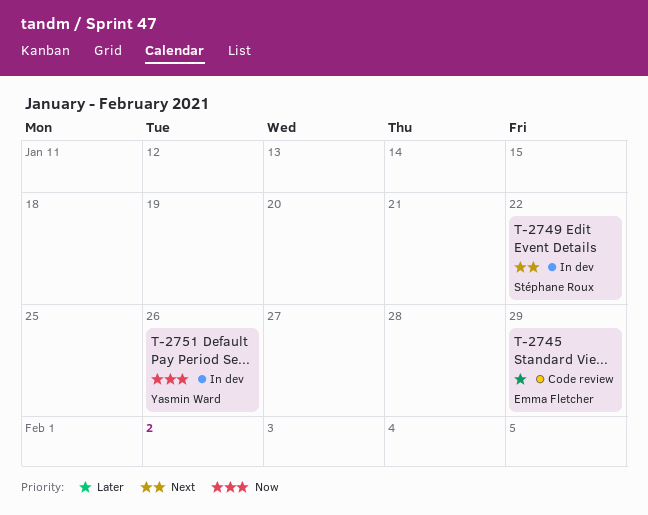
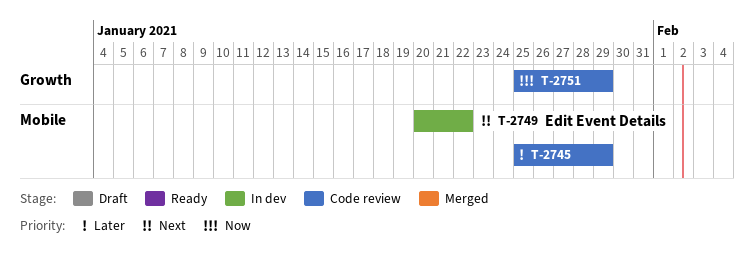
T-2751, status: In dev -> Code review
T-2751, due: Jan 26 -> Jan 29

